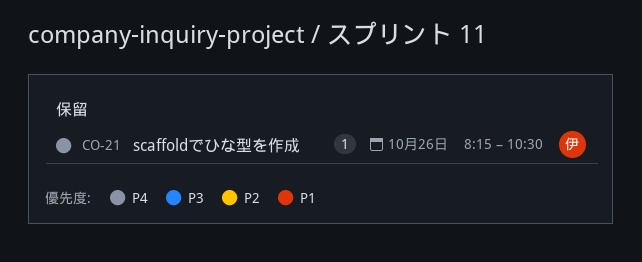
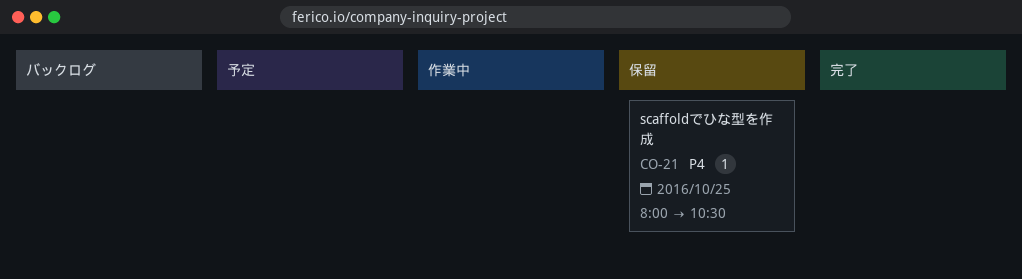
CO-21, day: Oct 26 -> Oct 25
CO-21, begins: 08:15 -> 08:00

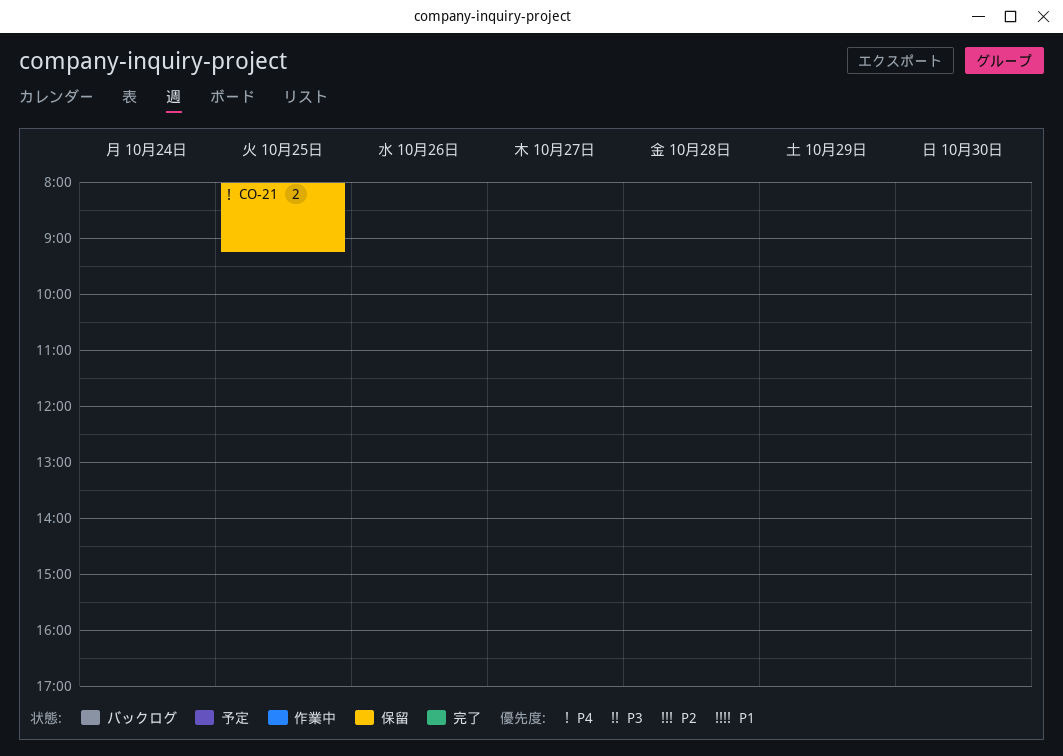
CO-21, estimate: 1 -> 2
CO-21, ends: 10:30 -> 09:15

